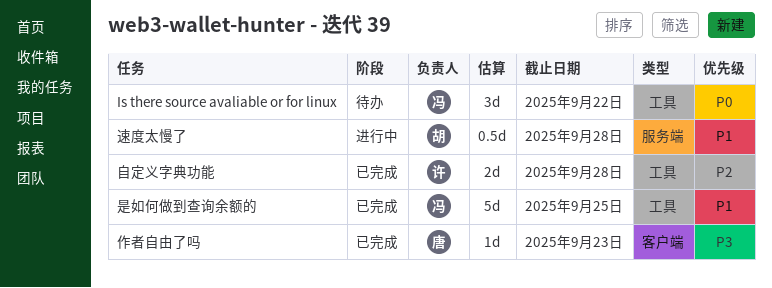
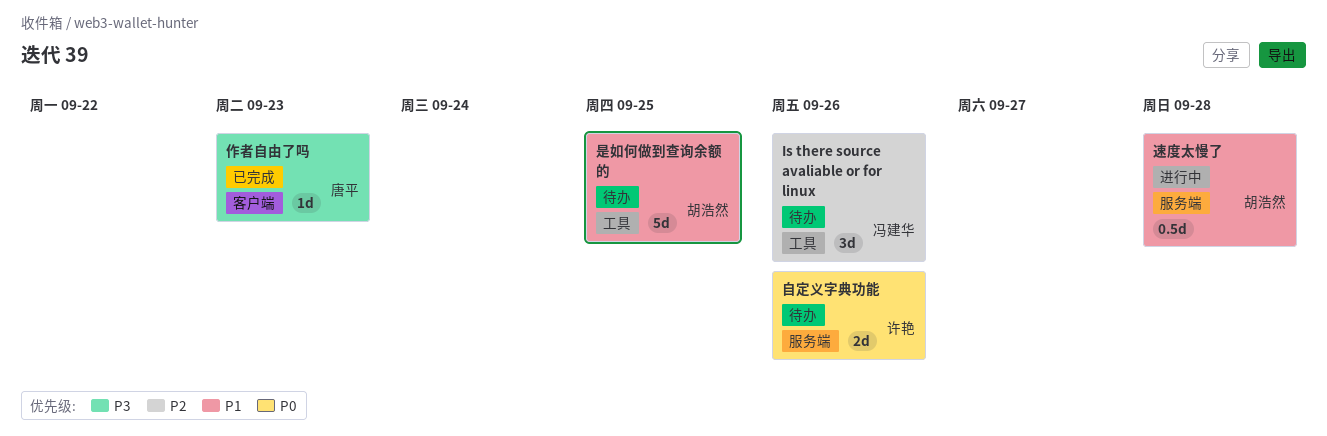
Is there source avaliable or for linux, priority: P0 -> P2
Is there source avaliable or for linux, due: Sep 22 -> Sep 26
是如何做到查询余额的, status: 已完成 -> 待办
是如何做到查询余额的, owner: 冯建华 -> 胡浩然
自定义字典功能, status: 已完成 -> 待办
自定义字典功能, priority: P2 -> P0
自定义字典功能, label: 工具 -> 服务端
自定义字典功能, due: Sep 28 -> Sep 26

